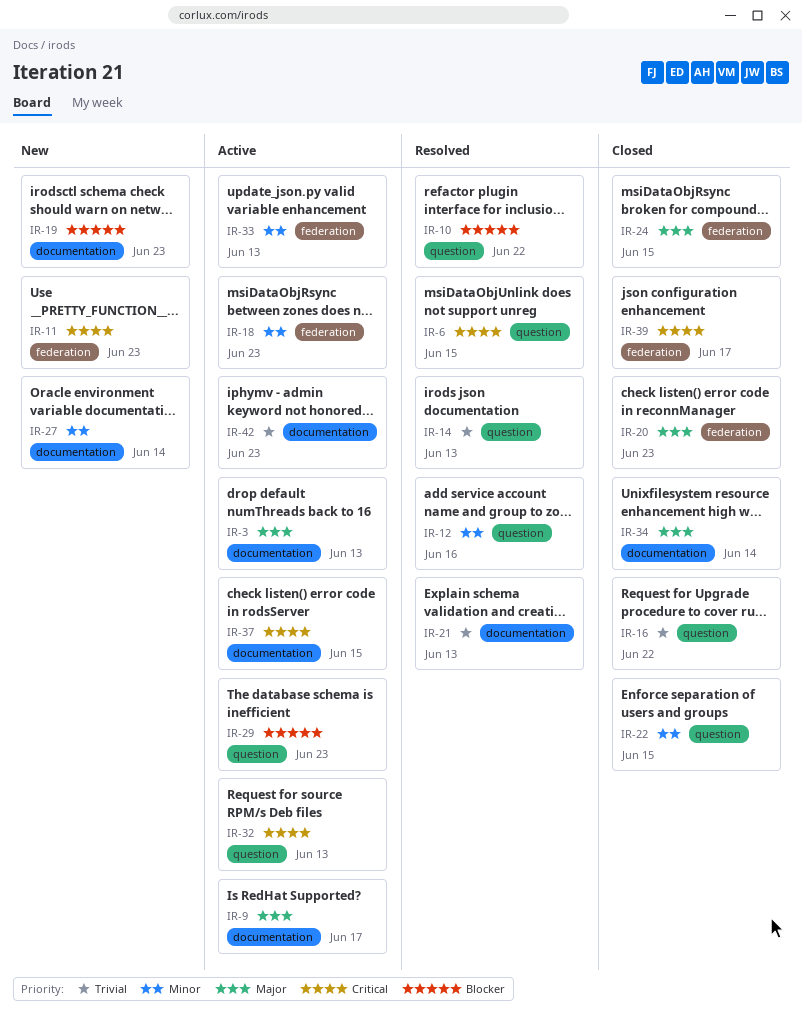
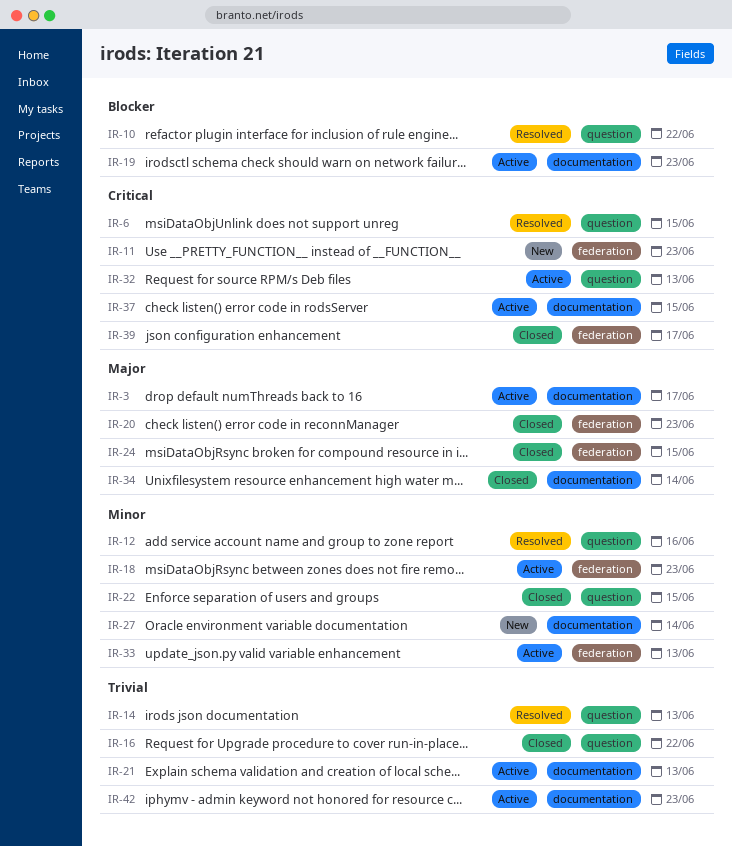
IR-3, due: Jun 13 -> Jun 17
IR-9: present -> none
IR-19, status: New -> Active
IR-21, status: Resolved -> Active
IR-29: present -> none

